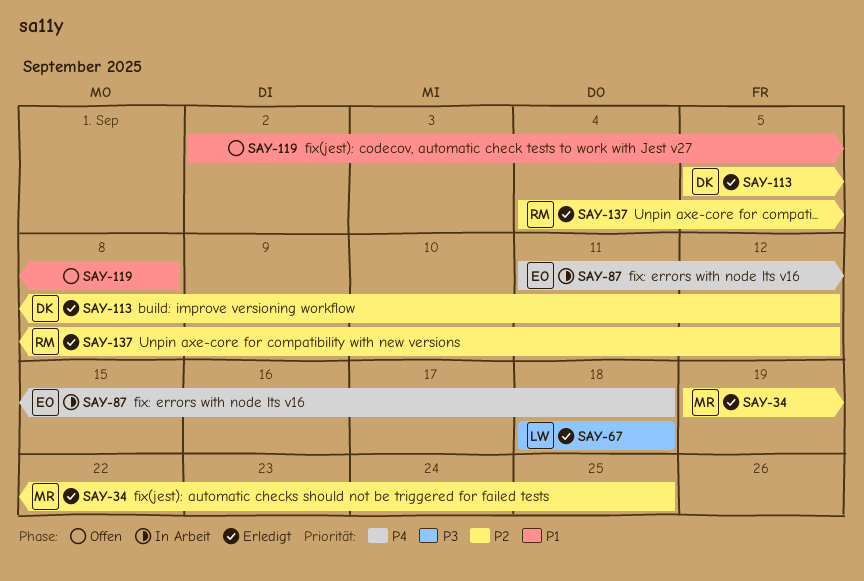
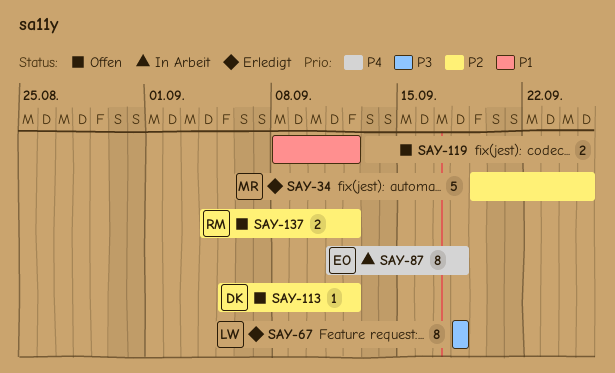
SAY-113, status: Erledigt -> Offen
SAY-119, start: Sep 2 -> Sep 8
SAY-119, due: Sep 8 -> Sep 12
SAY-137, status: Erledigt -> Offen

